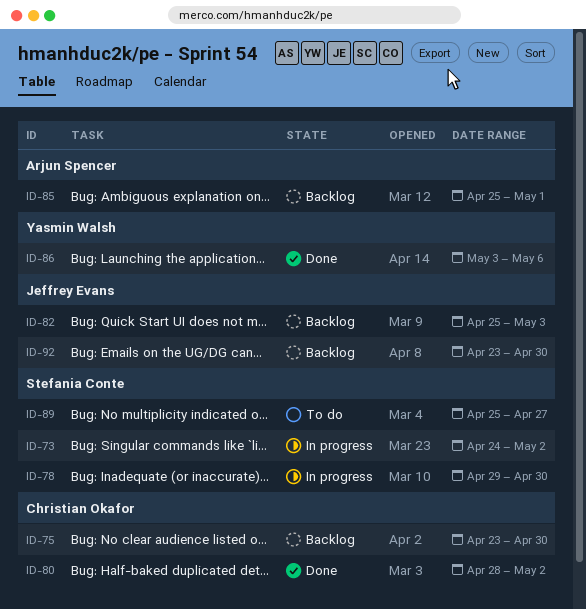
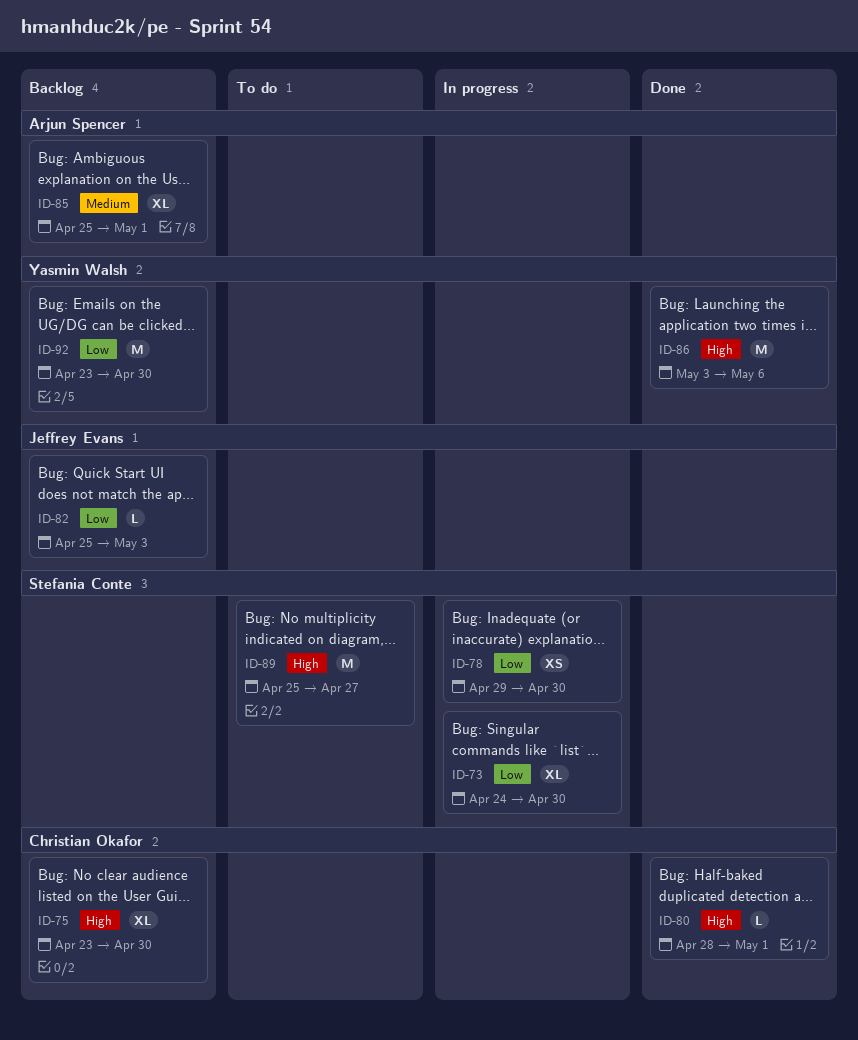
ID-73, due: May 2 -> Apr 30
ID-80, due: May 2 -> May 1
ID-92, owner: Jeffrey Evans -> Yasmin Walsh

